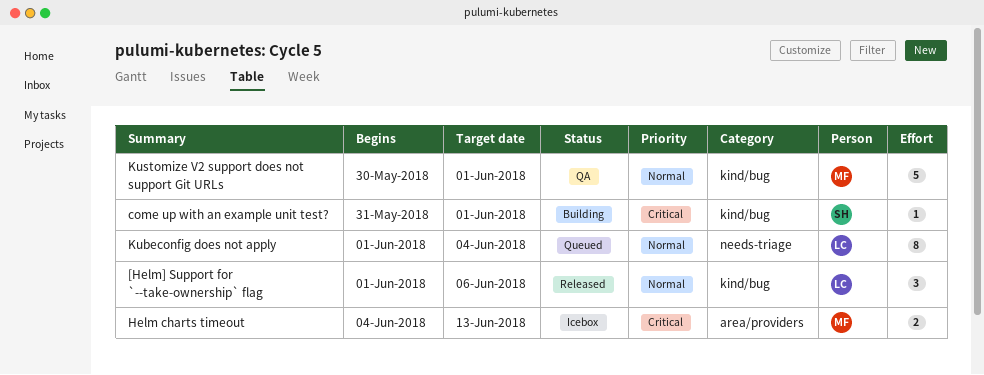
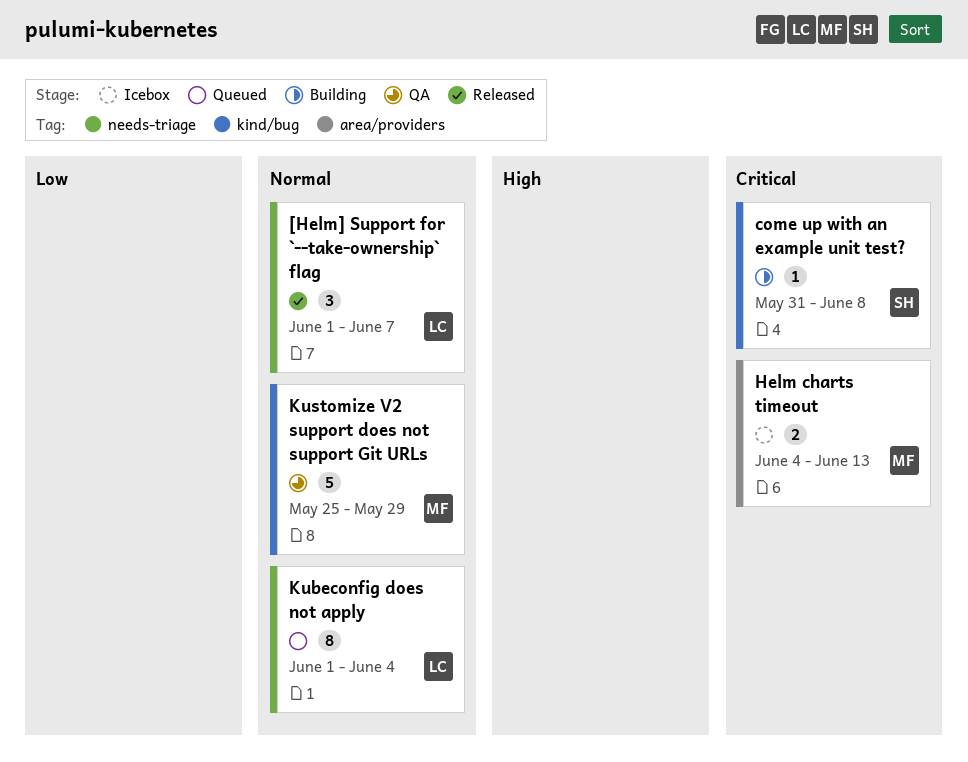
[Helm] Support for `--take-ownership` flag, label: kind/bug -> needs-triage
[Helm] Support for `--take-ownership` flag, due: Jun 6 -> Jun 7
come up with an example unit test?, due: Jun 1 -> Jun 8
Kustomize V2 support does not support Git URLs, start: May 30 -> May 25
Kustomize V2 support does not support Git URLs, due: Jun 1 -> May 29

